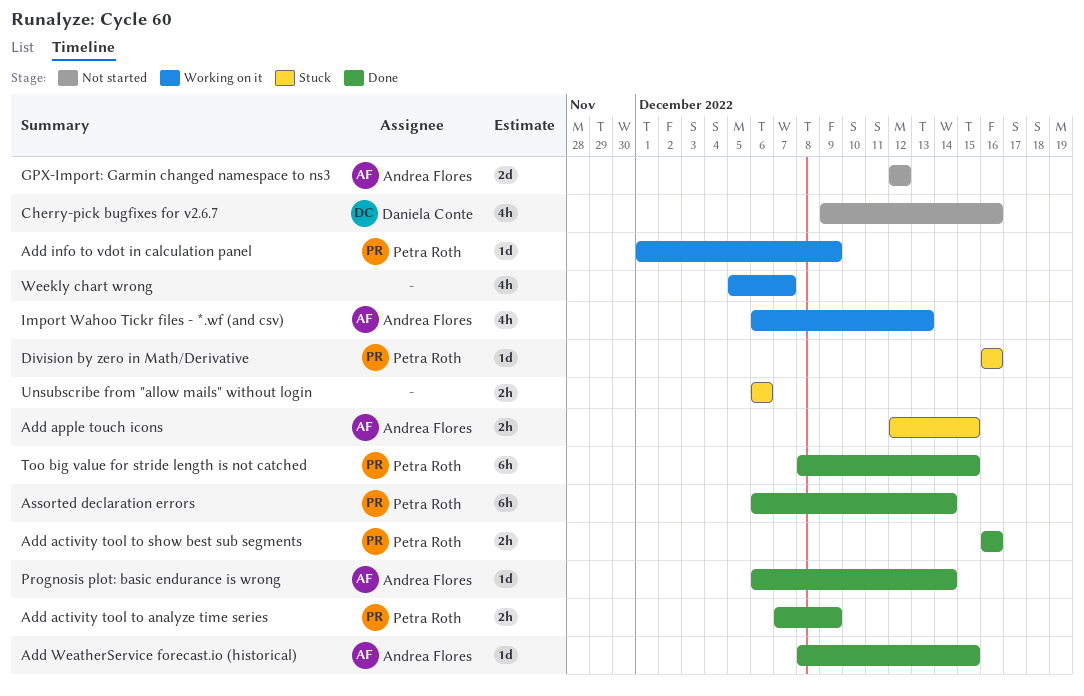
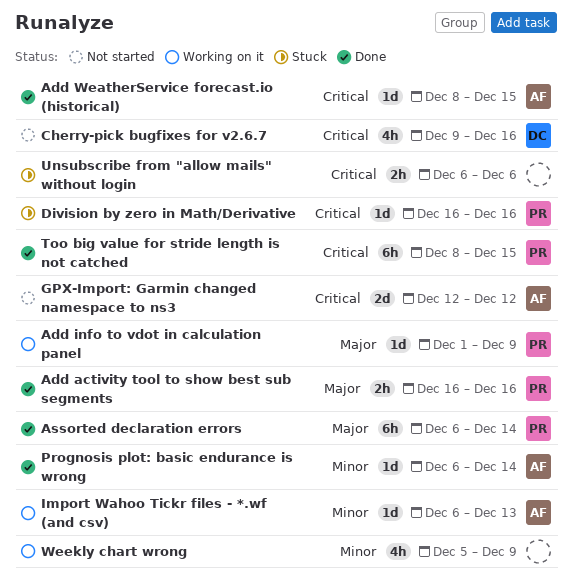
Add activity tool to analyze time series: present -> none
Add apple touch icons: present -> none
Import Wahoo Tickr files - *.wf (and csv), estimate: 4h -> 1d
Weekly chart wrong, due: Dec 7 -> Dec 9

